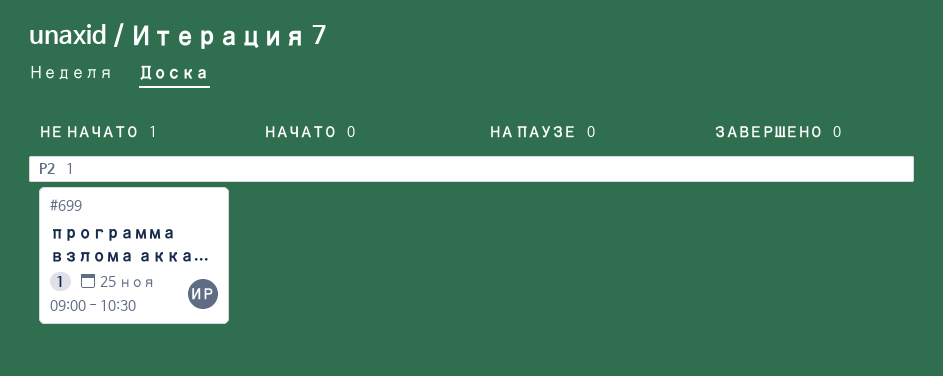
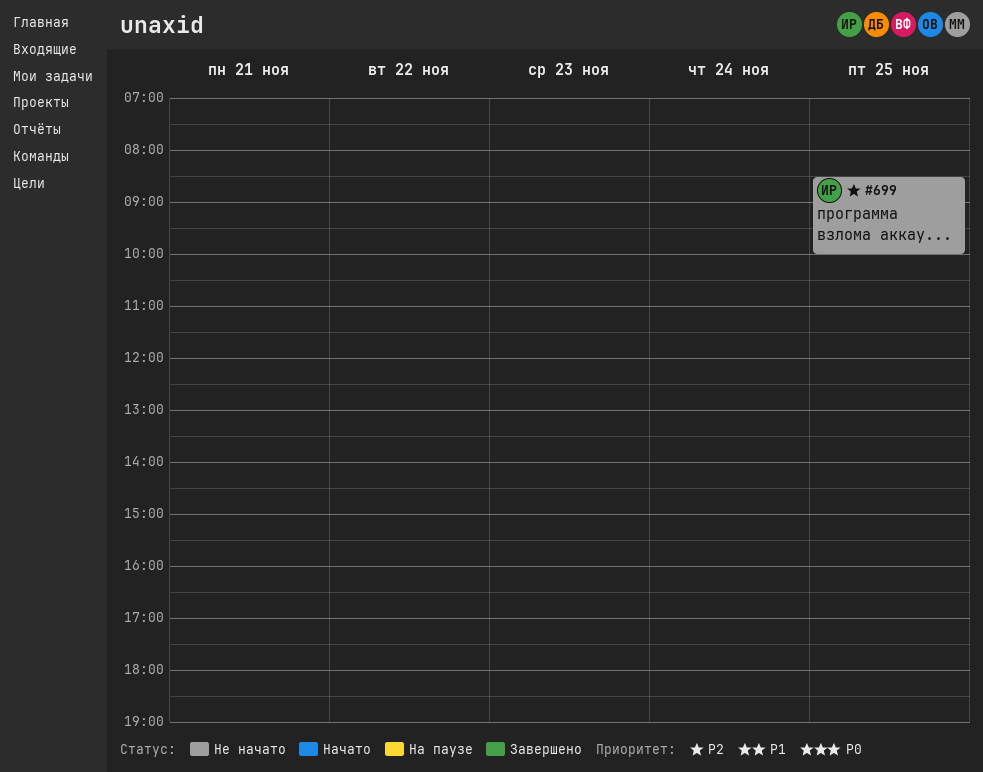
#699, begins: 09:00 -> 08:30
#699, ends: 10:30 -> 10:00

